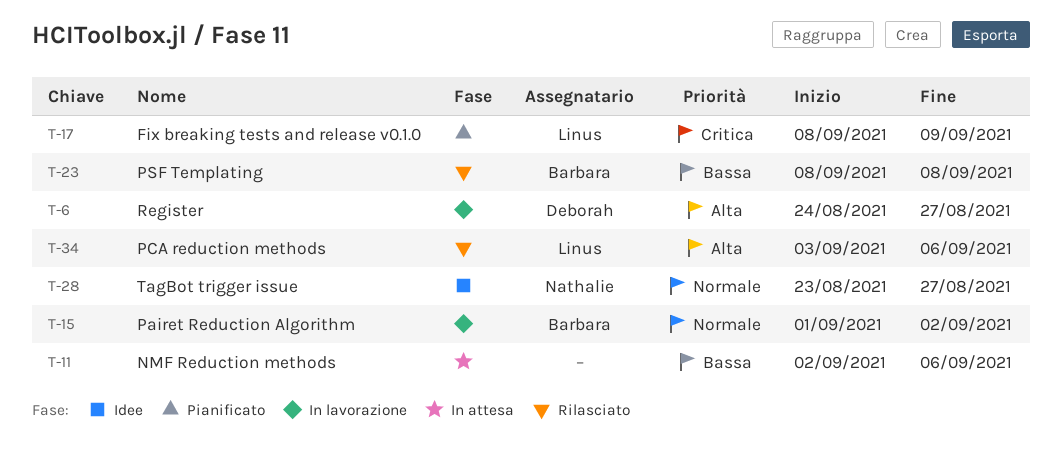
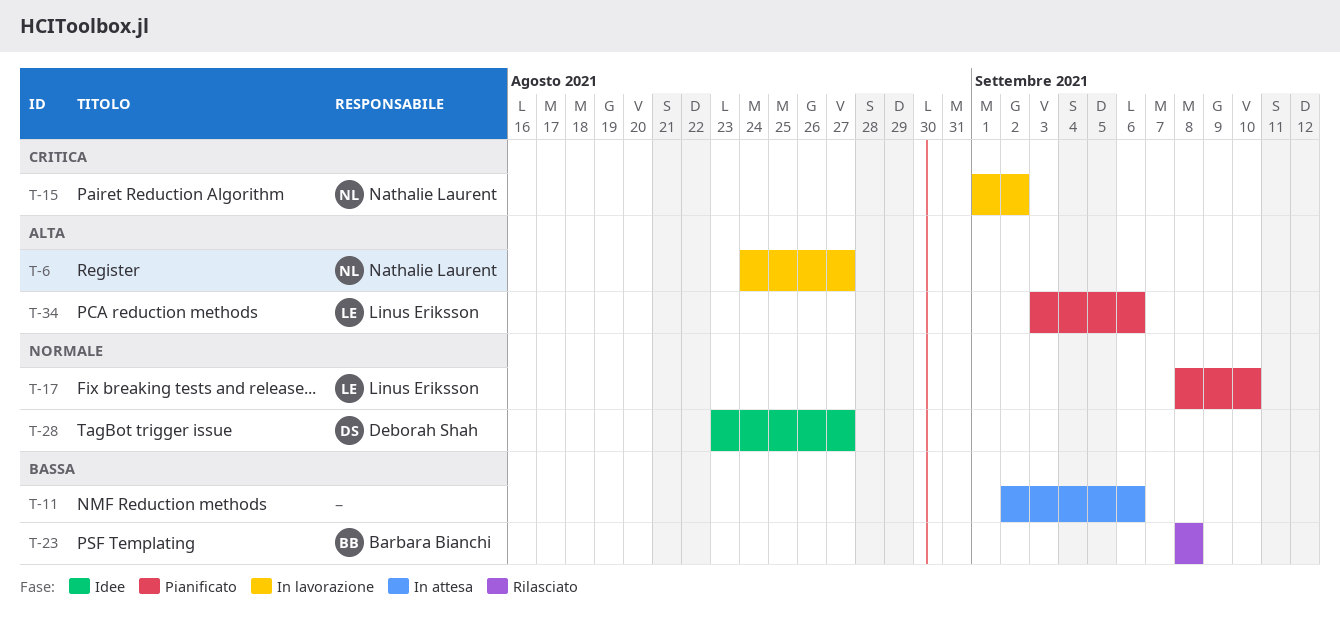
T-6, owner: Deborah Shah -> Nathalie Laurent
T-15, owner: Barbara Bianchi -> Nathalie Laurent
T-15, priority: Normale -> Critica
T-17, priority: Critica -> Normale
T-17, due: Sep 9 -> Sep 10
T-28, owner: Nathalie Laurent -> Deborah Shah
T-34, status: Rilasciato -> Pianificato

